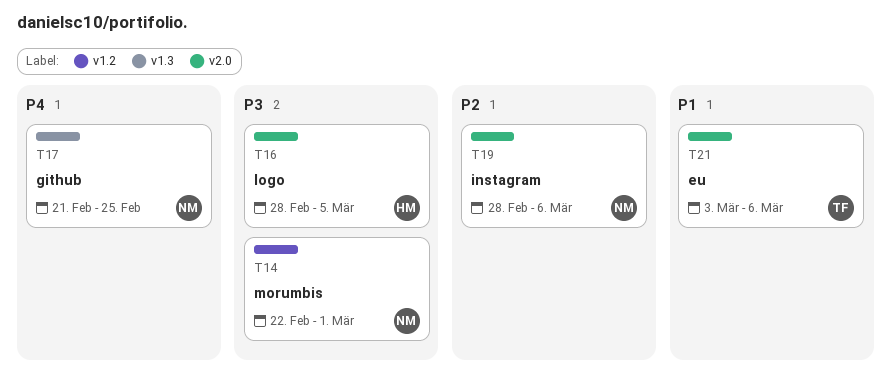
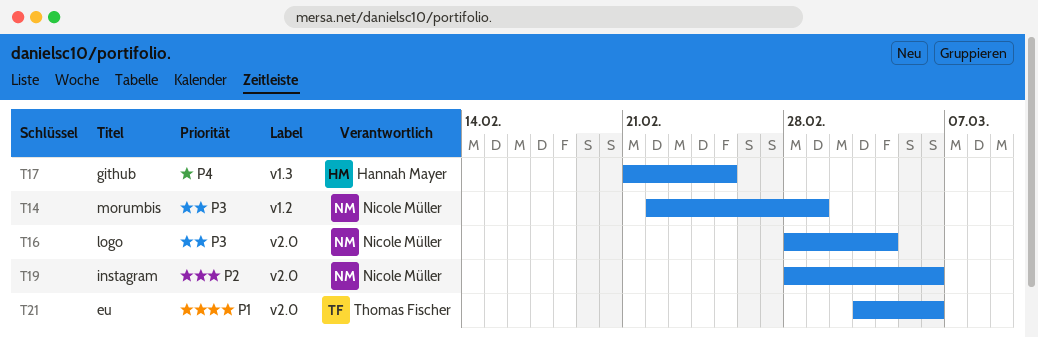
T16, owner: Hannah Mayer -> Nicole Müller
T16, due: Mar 5 -> Mar 4
T17, owner: Nicole Müller -> Hannah Mayer

